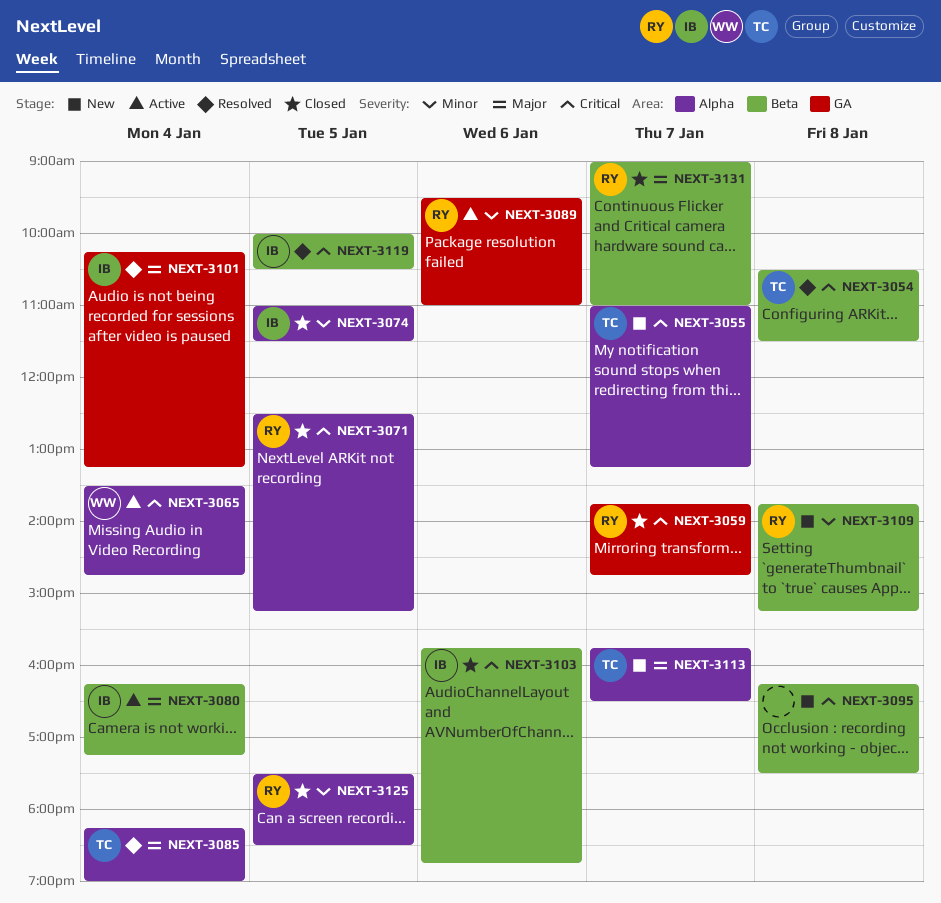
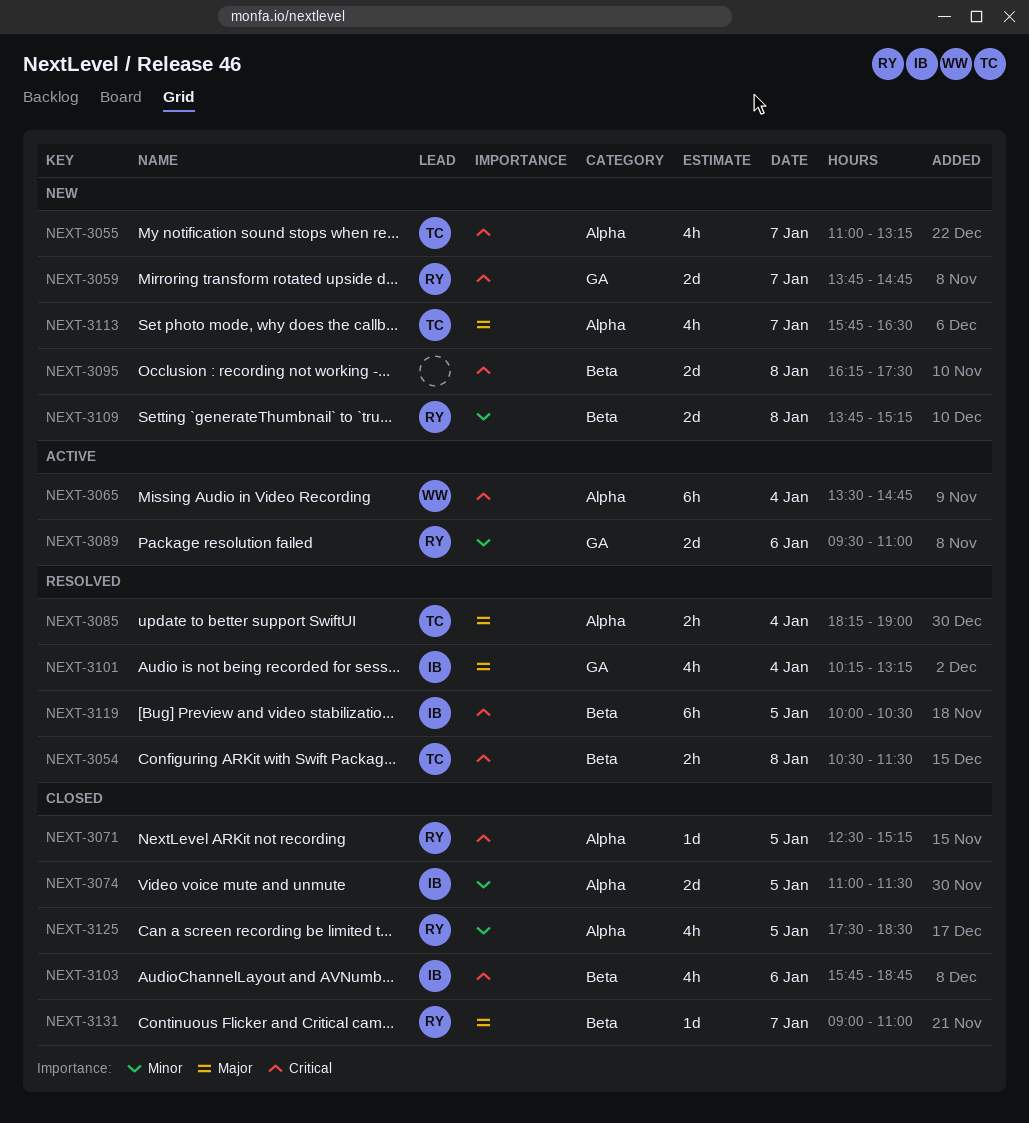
NEXT-3059, status: Closed -> New
NEXT-3080: present -> none

